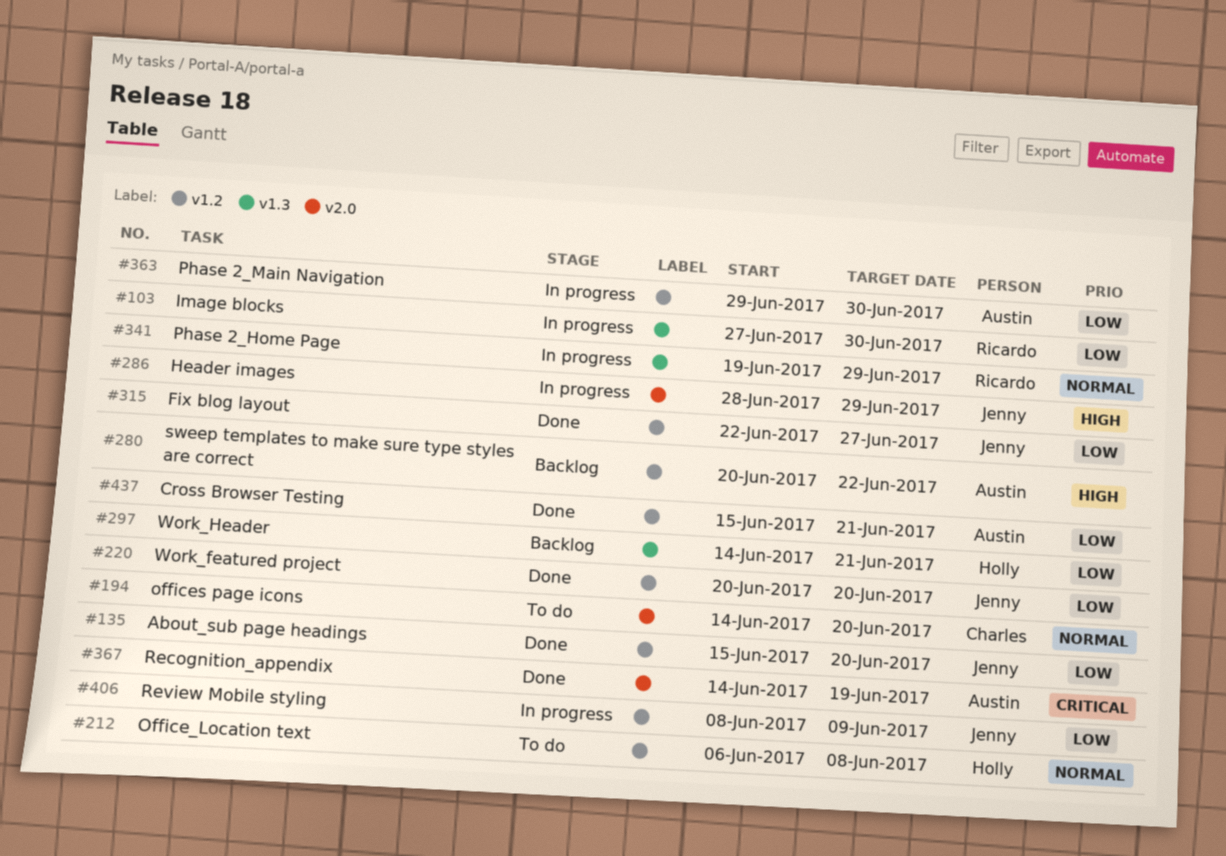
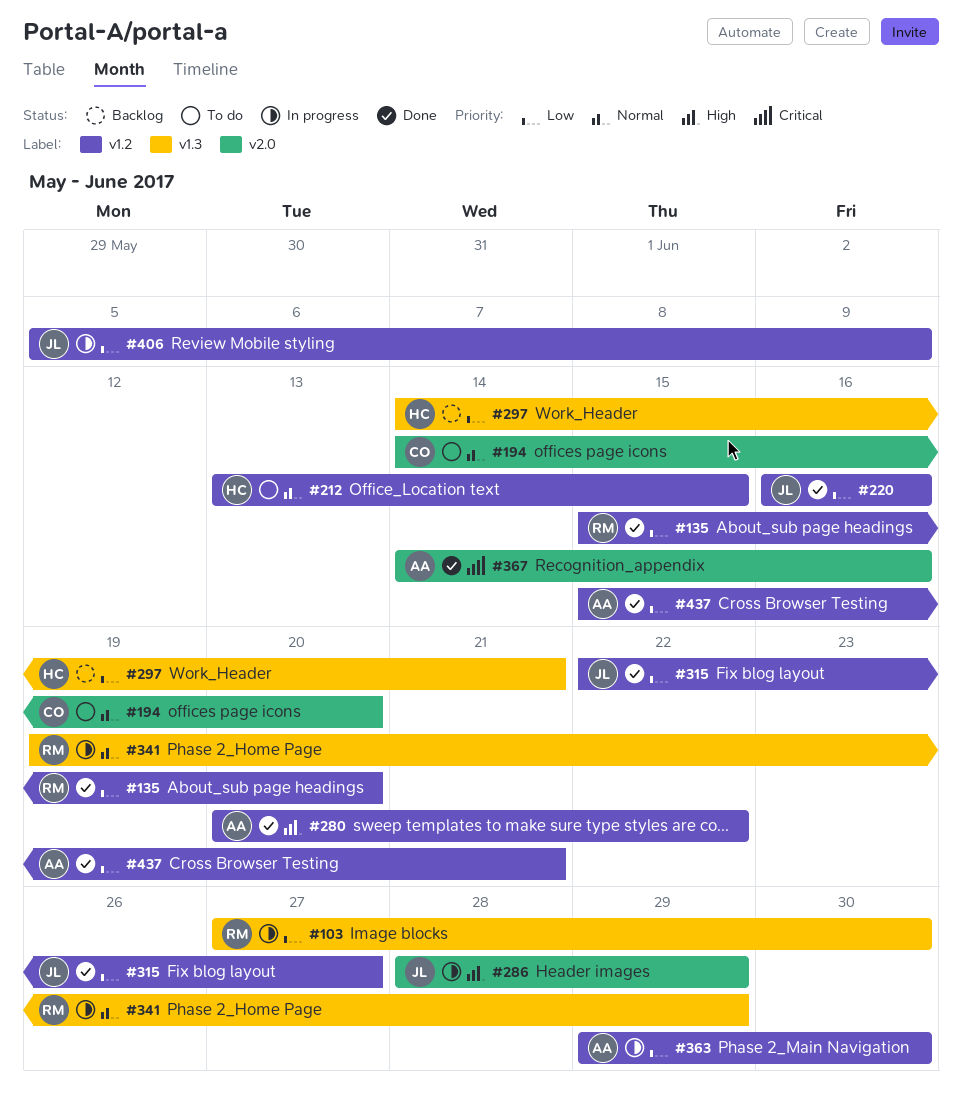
#135, owner: Jenny -> Ricardo
#212, start: Jun 6 -> Jun 13
#212, due: Jun 8 -> Jun 15
#220, start: Jun 20 -> Jun 16
#220, due: Jun 20 -> Jun 16
#280, status: Backlog -> Done
#367, due: Jun 19 -> Jun 16
#406, start: Jun 8 -> Jun 5

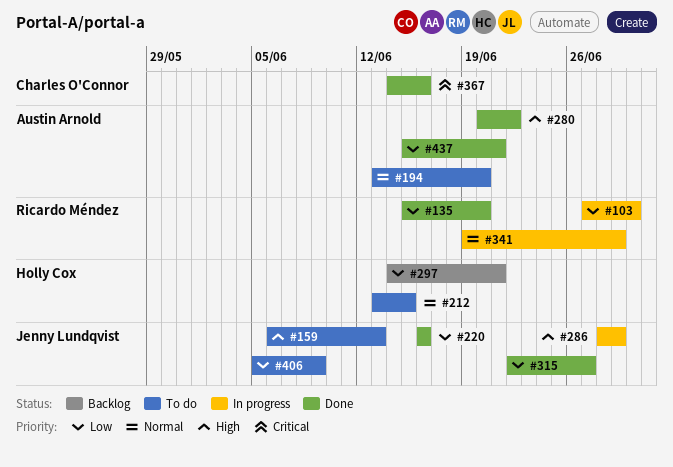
#159: none -> present
#194, owner: Charles O'Connor -> Austin Arnold
#194, start: Jun 14 -> Jun 13
#363: present -> none
#367, owner: Austin Arnold -> Charles O'Connor
#406, status: In progress -> To do

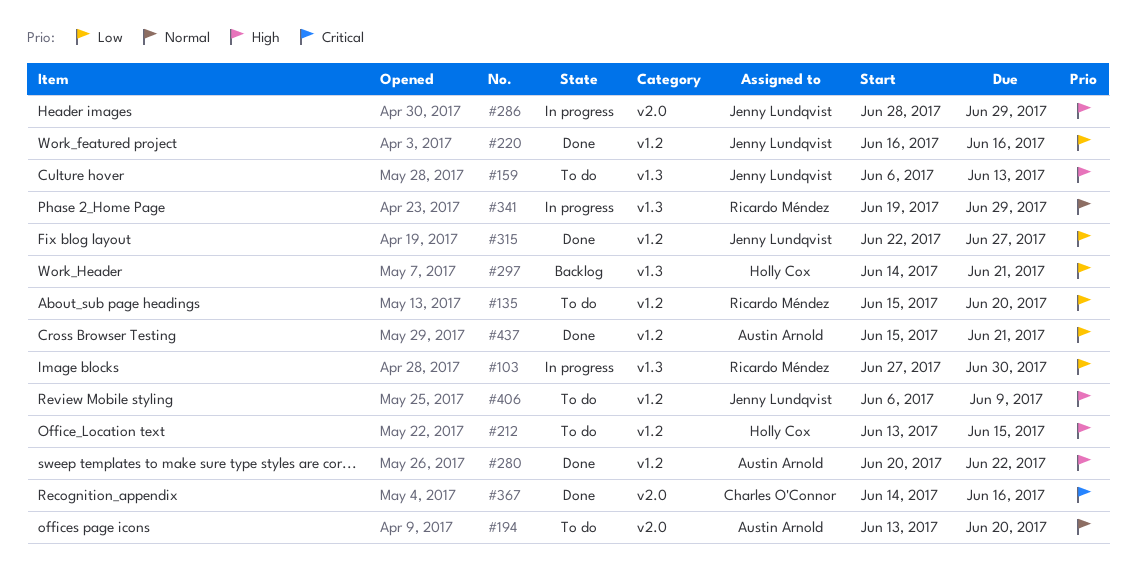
#135, status: Done -> To do
#212, priority: Normal -> High
#406, priority: Low -> High
#406, start: Jun 5 -> Jun 6

